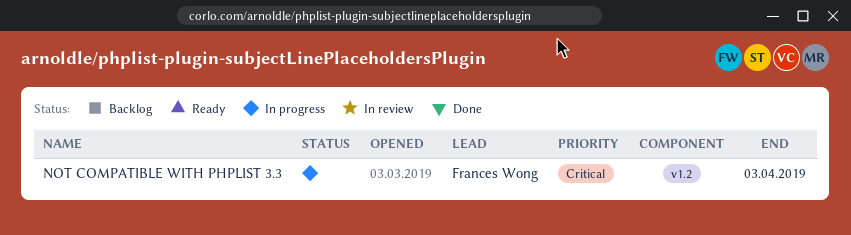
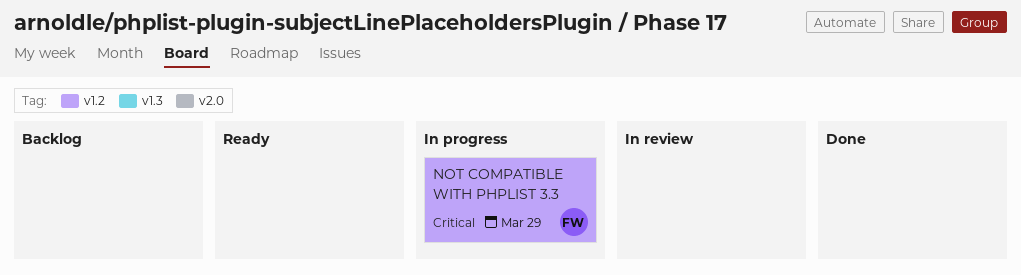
NOT COMPATIBLE WITH PHPLIST 3.3, due: Apr 3 -> Mar 29

